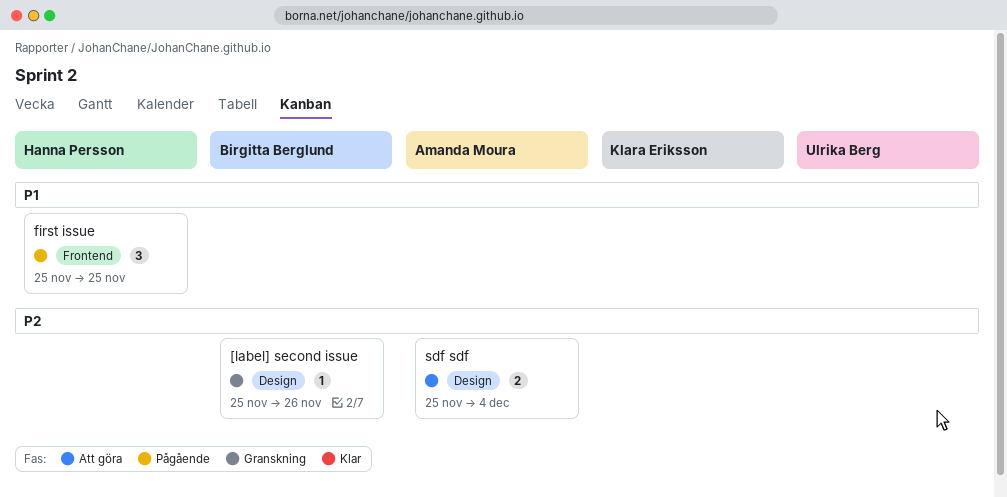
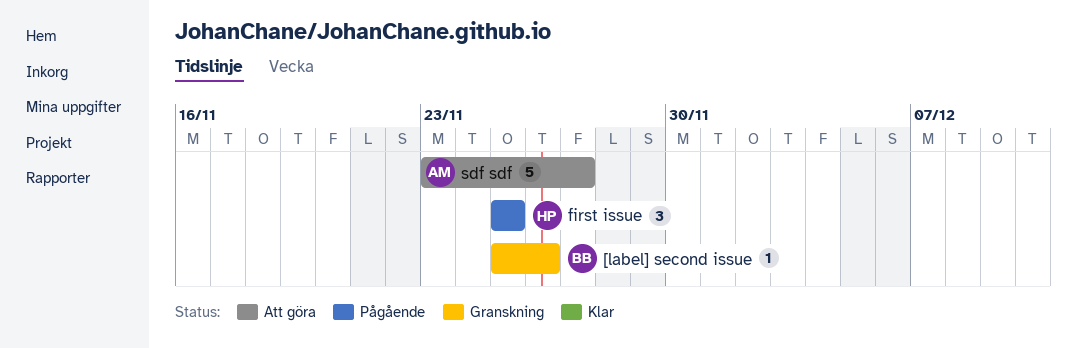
sdf sdf, estimate: 2 -> 5
sdf sdf, start: Nov 25 -> Nov 23
sdf sdf, due: Dec 4 -> Nov 27

